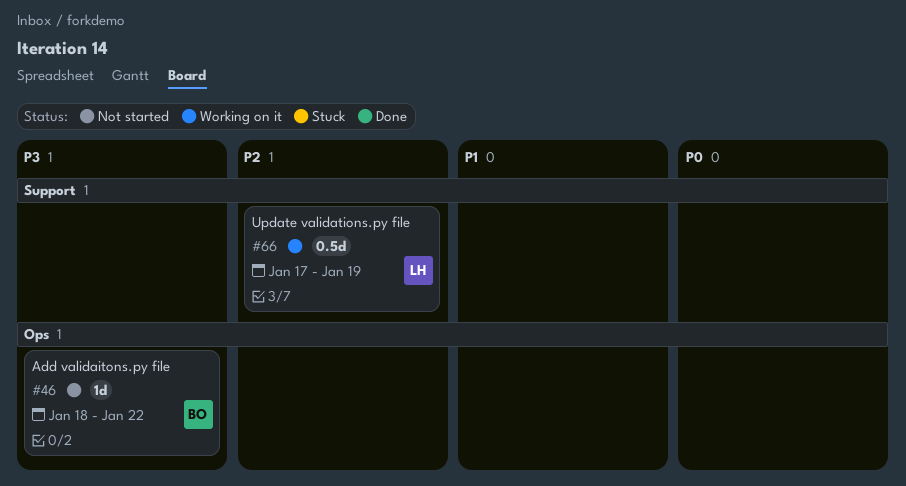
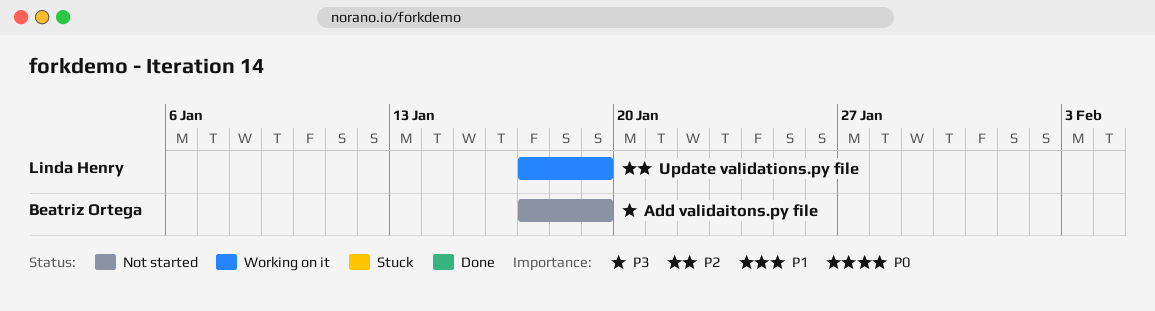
Add validaitons.py file, start: Jan 18 -> Jan 17
Add validaitons.py file, due: Jan 22 -> Jan 19

